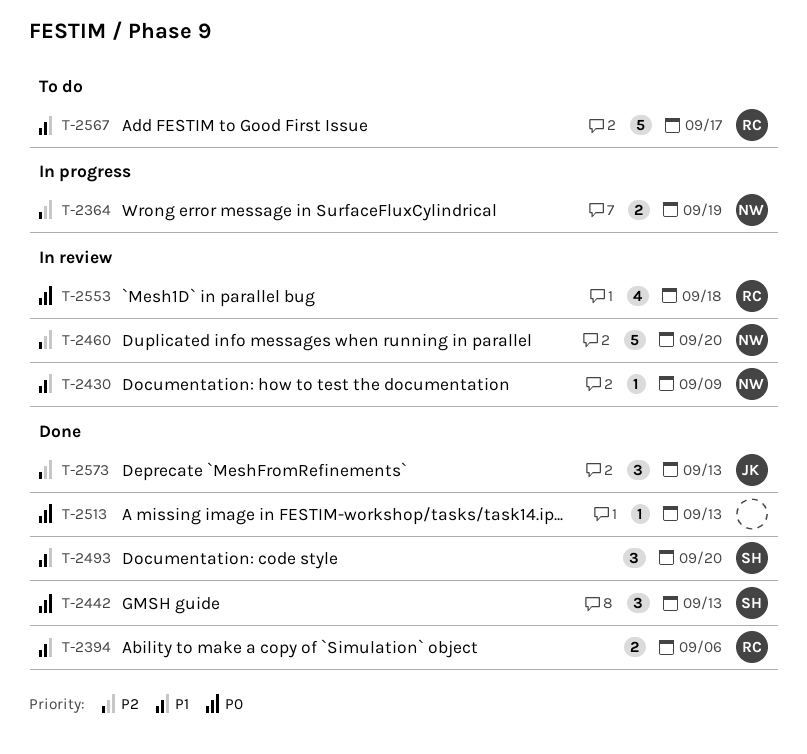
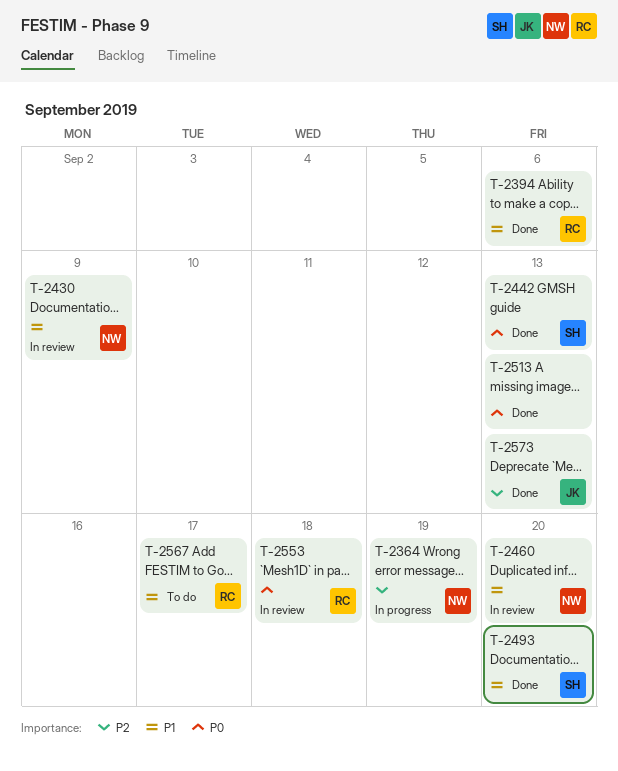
T-2460, priority: P2 -> P1

